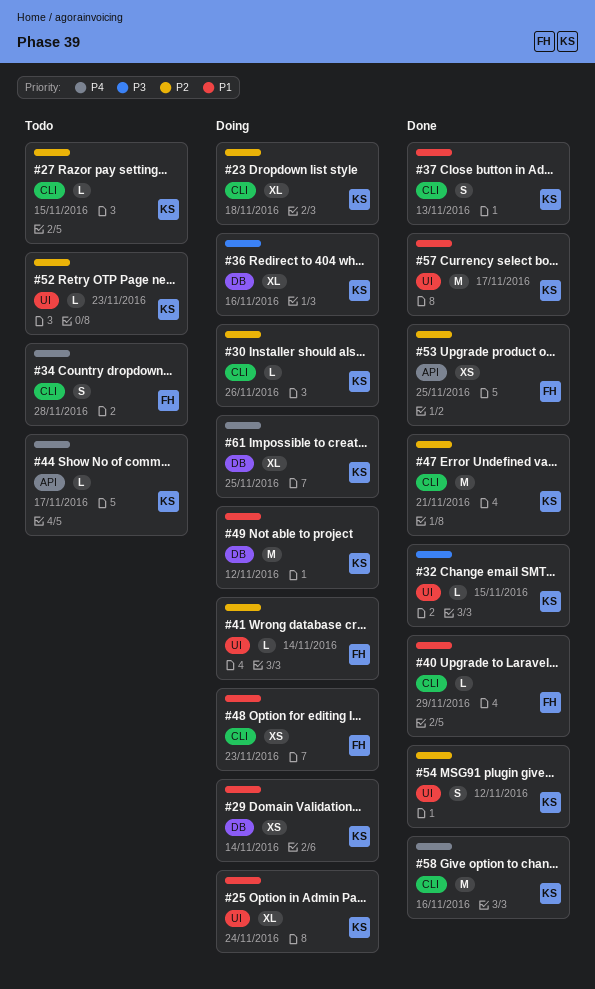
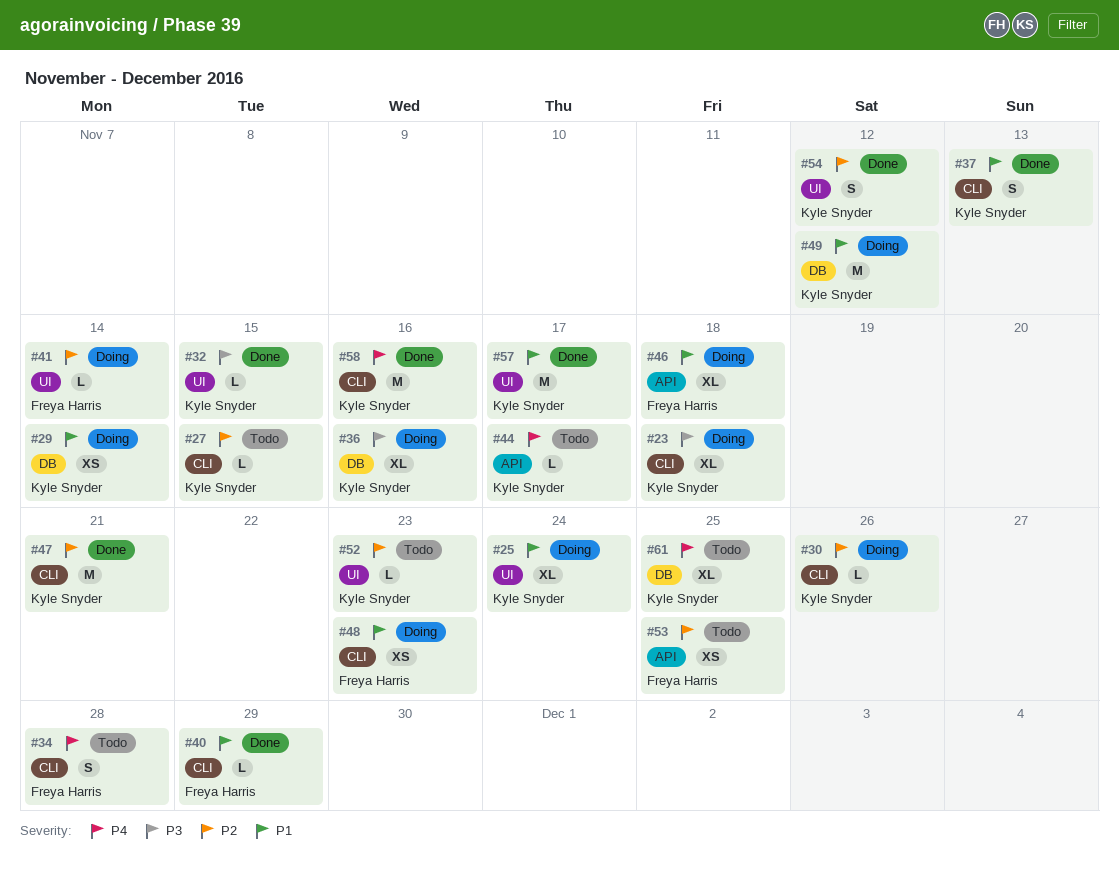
#23, priority: P2 -> P3
#46: none -> present
#53, status: Done -> Todo
#61, status: Doing -> Todo

